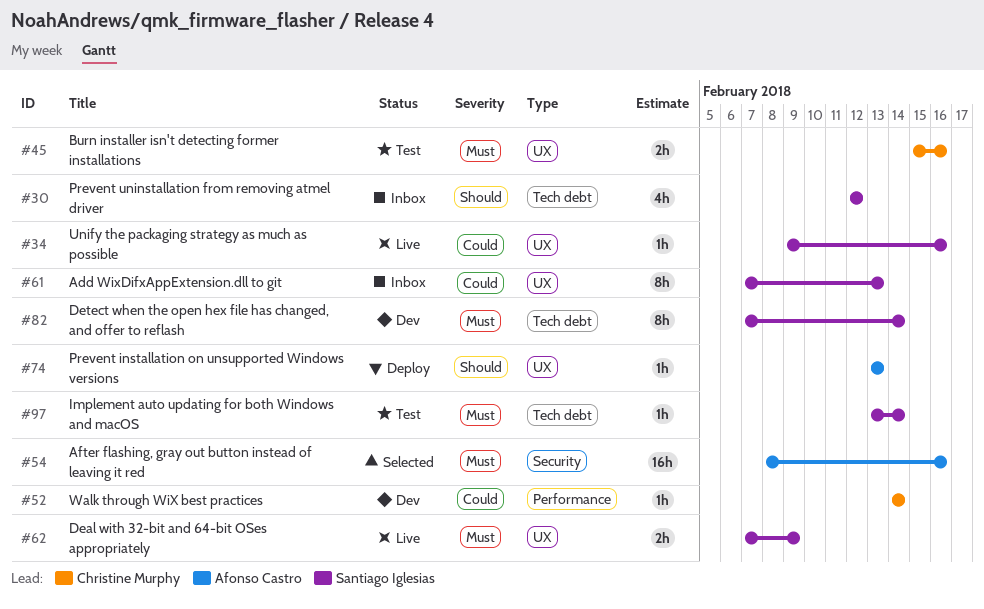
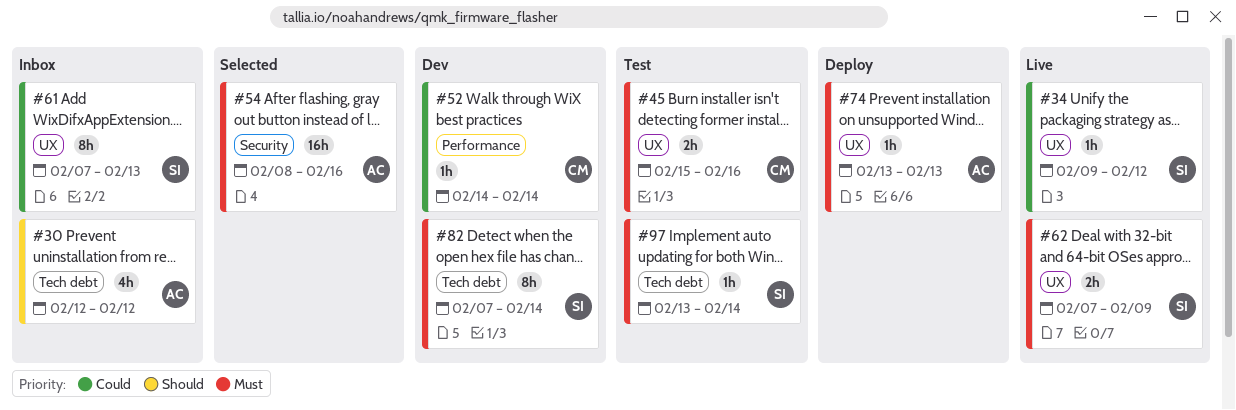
#30, owner: Santiago Iglesias -> Afonso Castro
#34, due: Feb 16 -> Feb 12
#74, priority: Should -> Must

